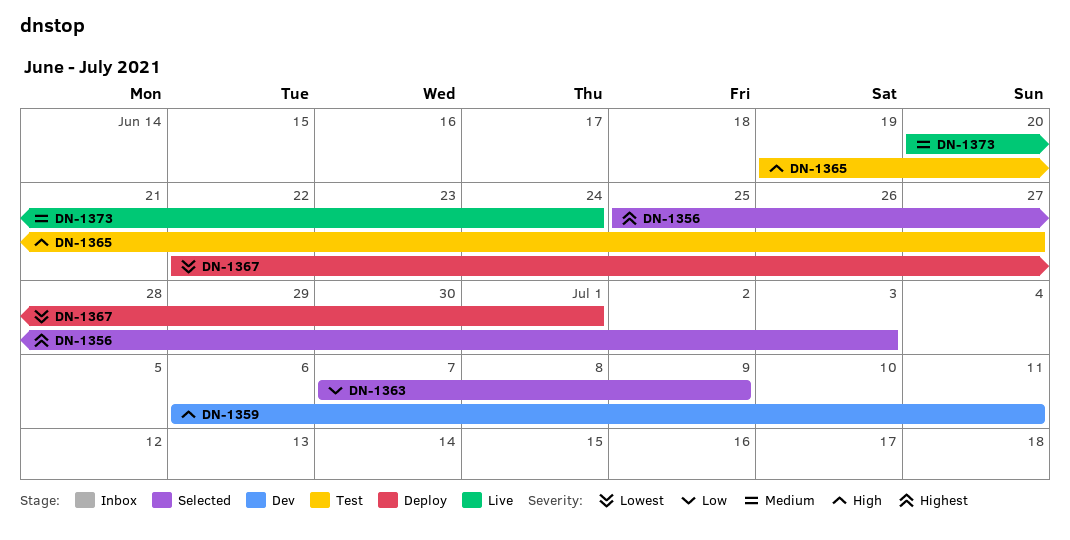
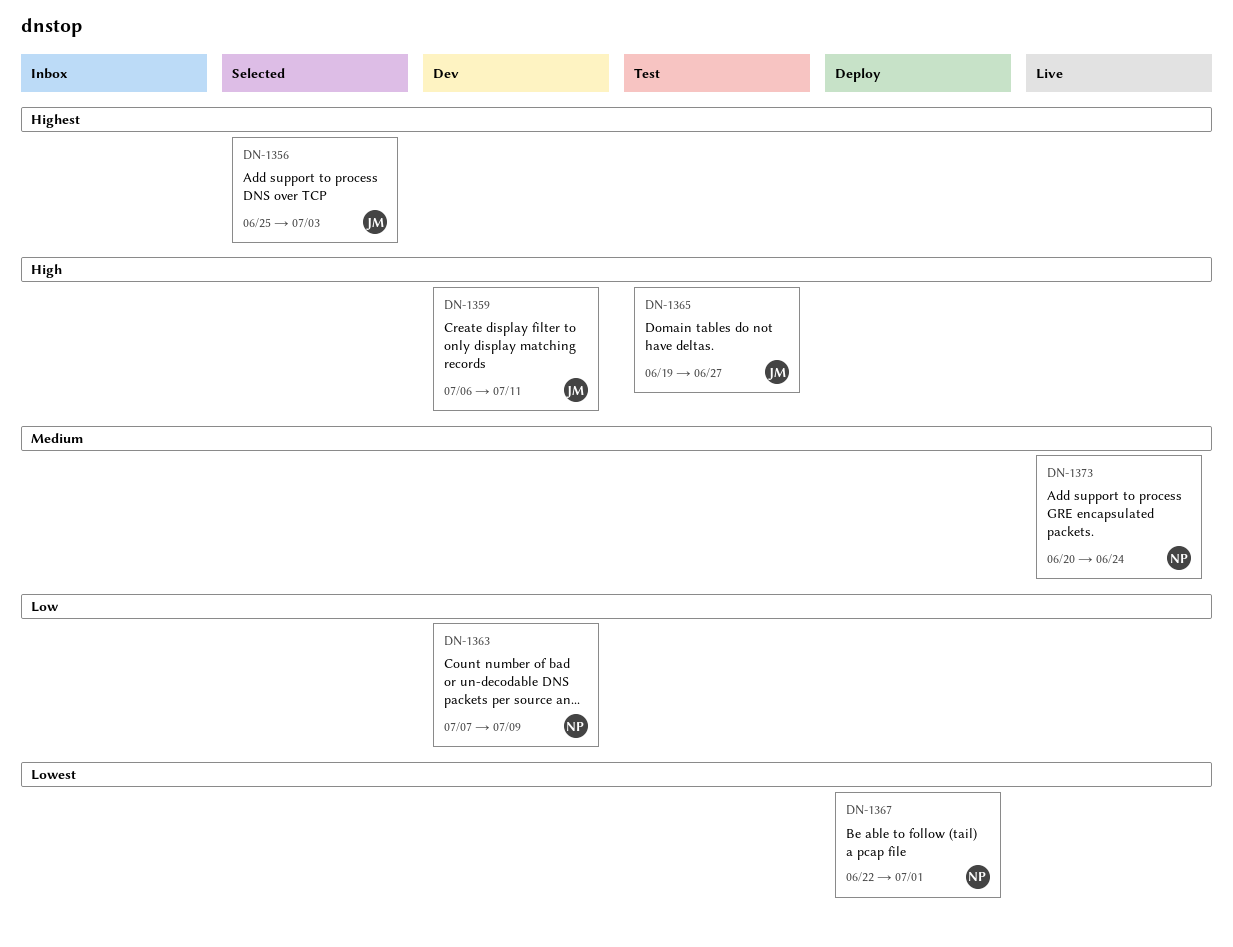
DN-1363, status: Selected -> Dev

